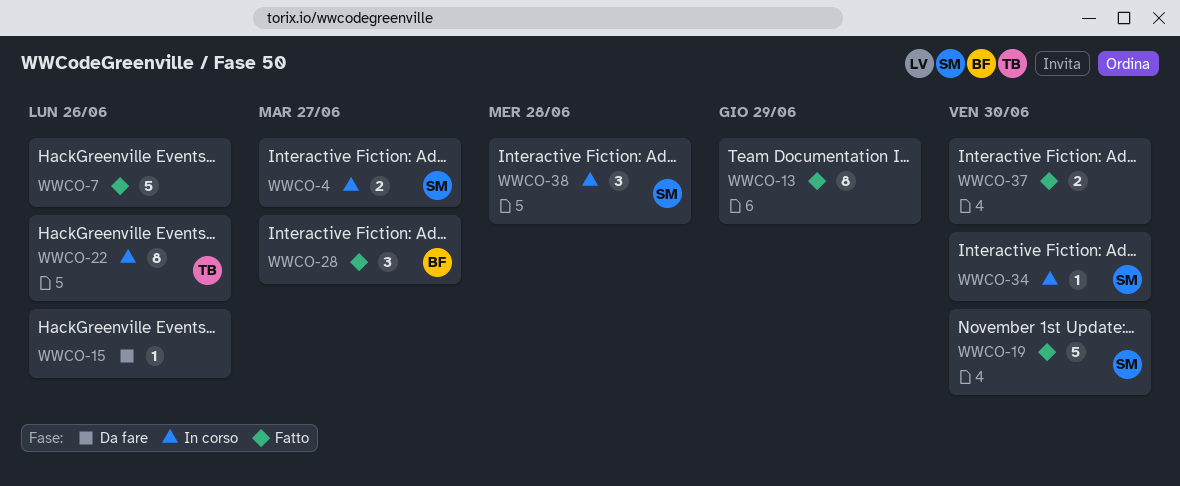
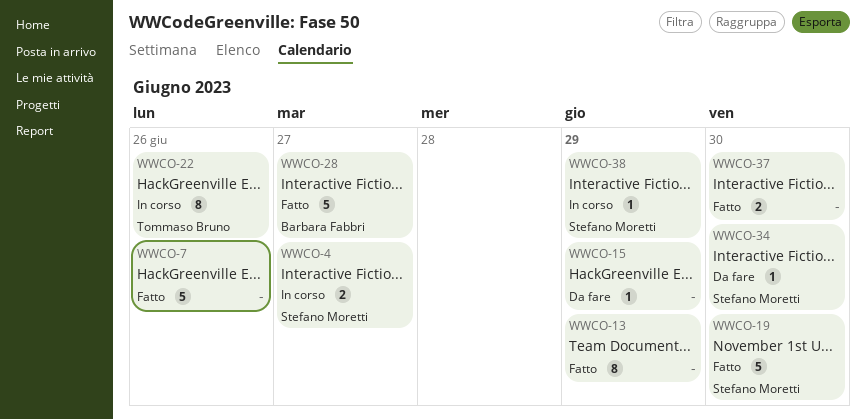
WWCO-15, due: Jun 26 -> Jun 29
WWCO-28, estimate: 3 -> 5
WWCO-34, status: In corso -> Da fare
WWCO-38, estimate: 3 -> 1
WWCO-38, due: Jun 28 -> Jun 29

